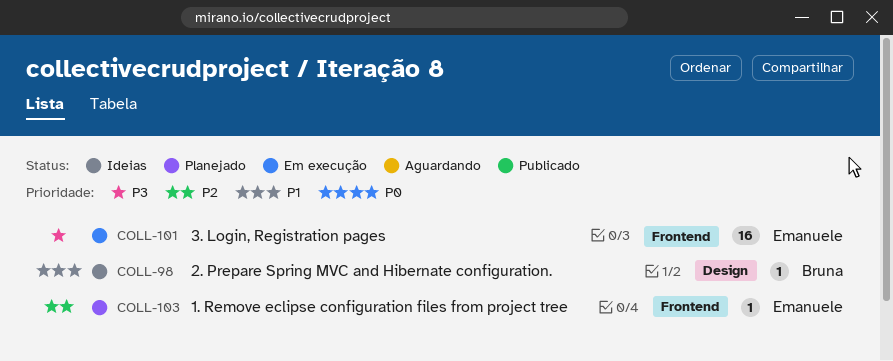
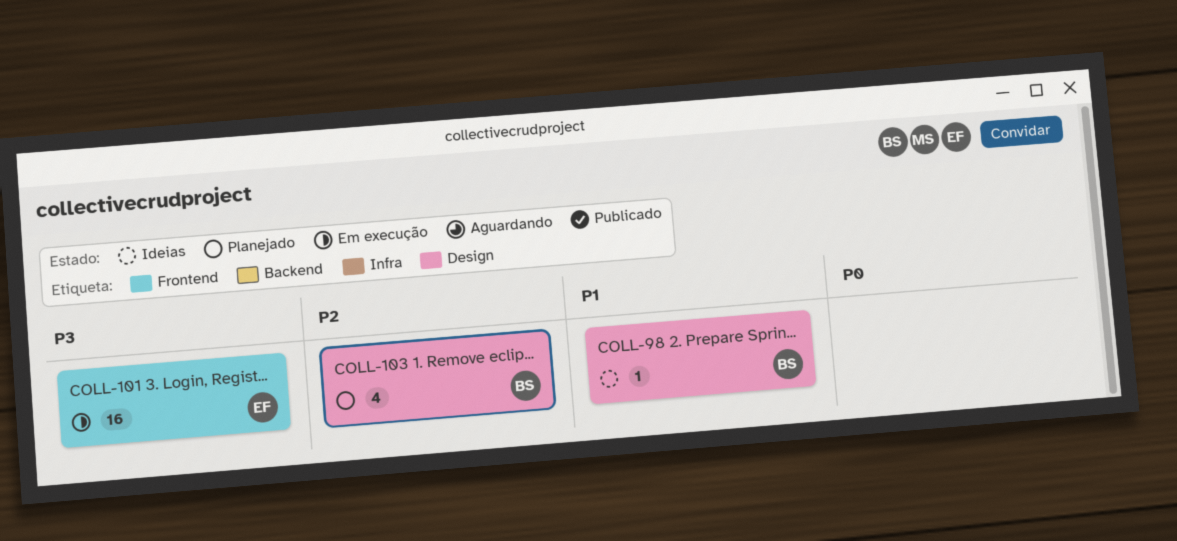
COLL-103, owner: Emanuele -> Bruna
COLL-103, label: Frontend -> Design
COLL-103, estimate: 1 -> 4

